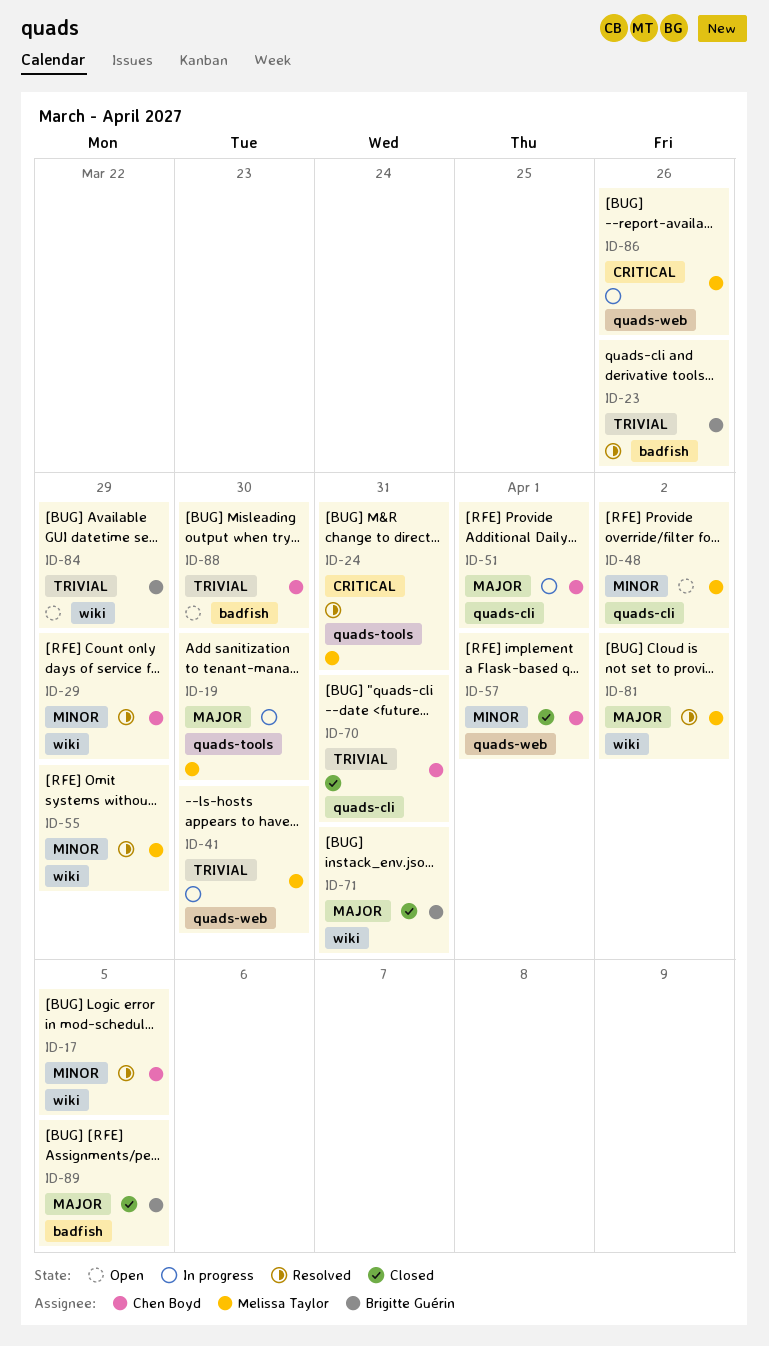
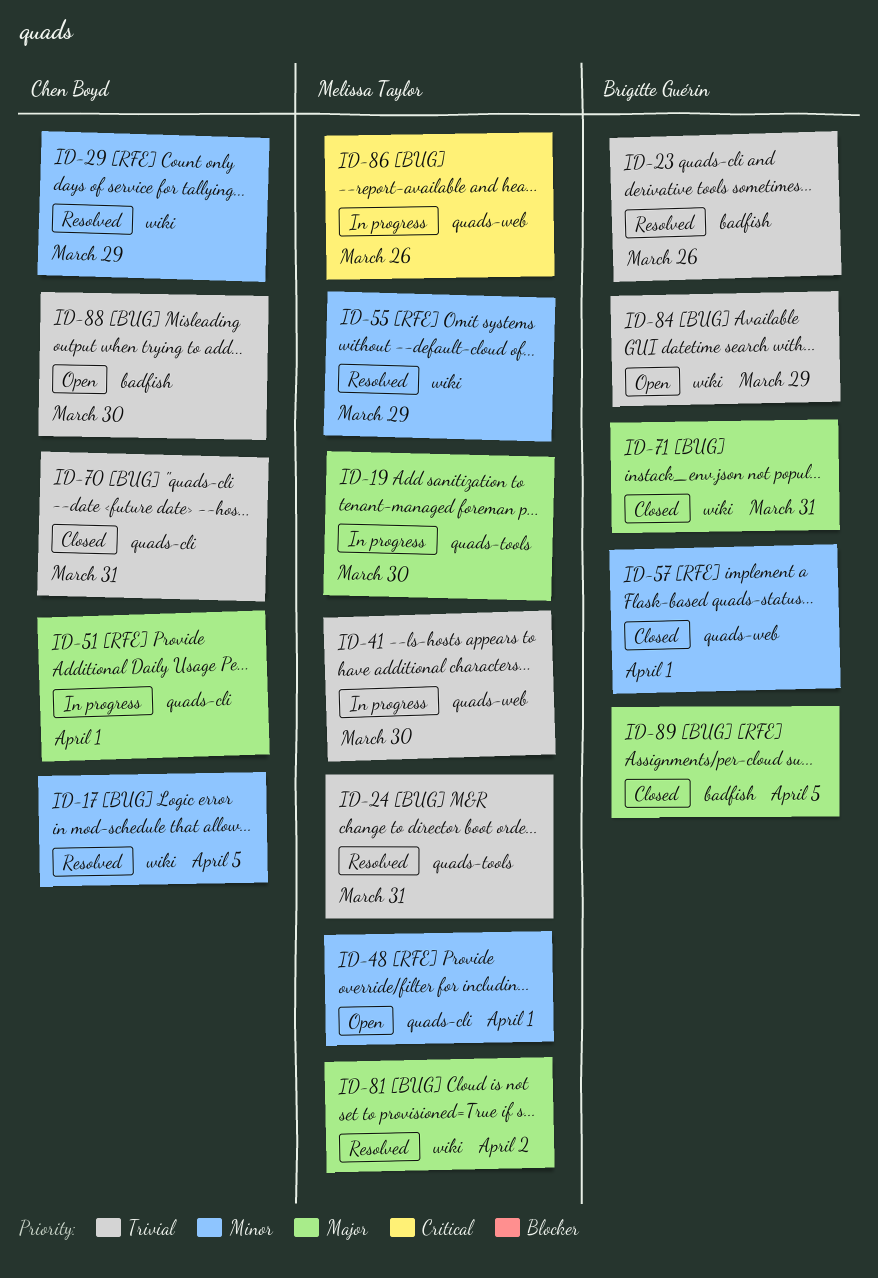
ID-24, priority: Critical -> Trivial
ID-48, due: Apr 2 -> Apr 1
ID-57, owner: Chen Boyd -> Brigitte Guérin

